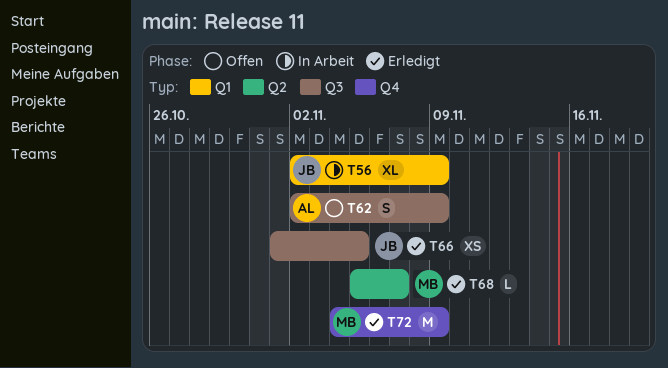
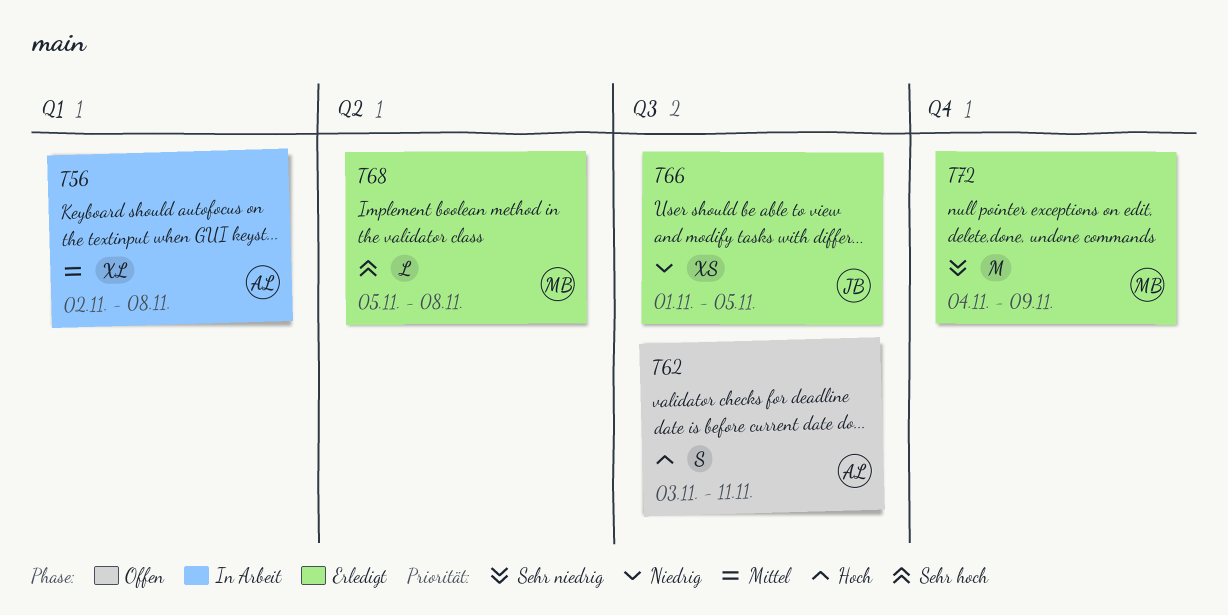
T56, owner: JB -> AL
T56, due: Nov 9 -> Nov 8
T62, start: Nov 2 -> Nov 3
T62, due: Nov 9 -> Nov 11
T68, due: Nov 7 -> Nov 8

